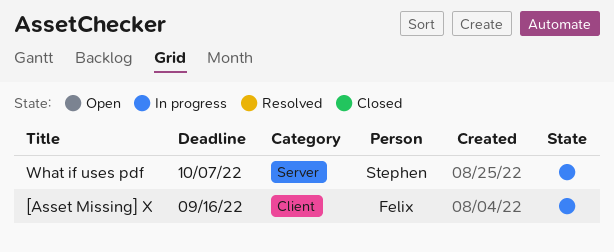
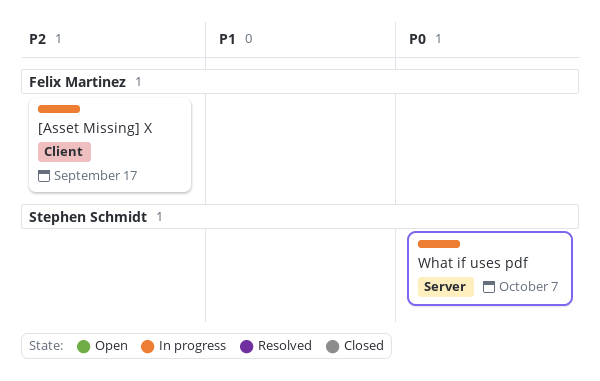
[Asset Missing] X, due: Sep 16 -> Sep 17

